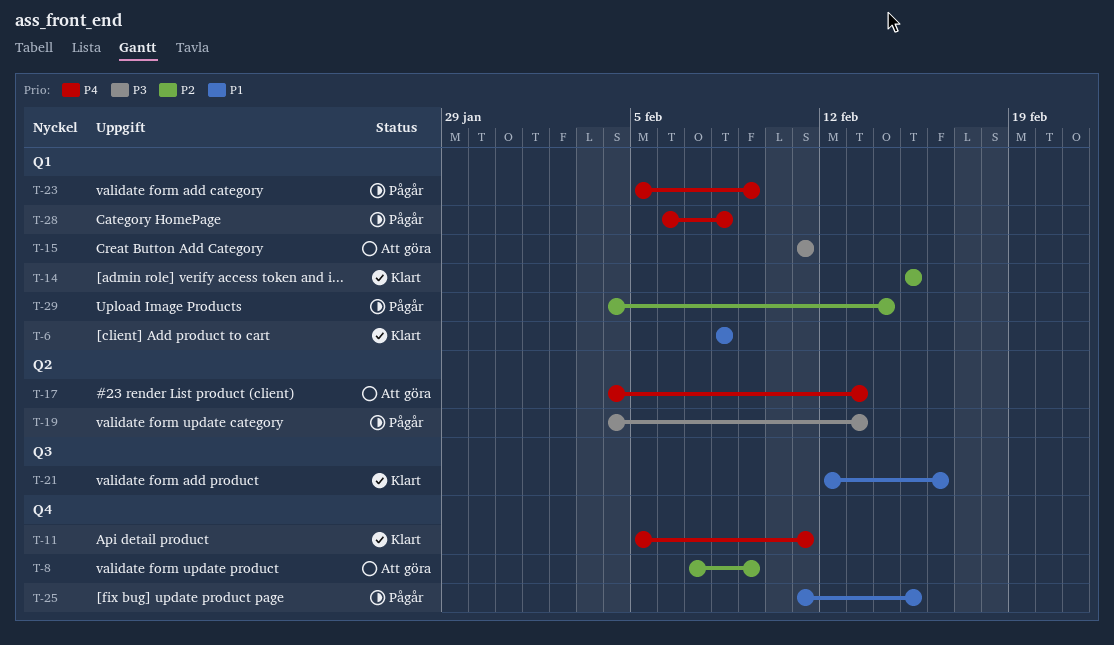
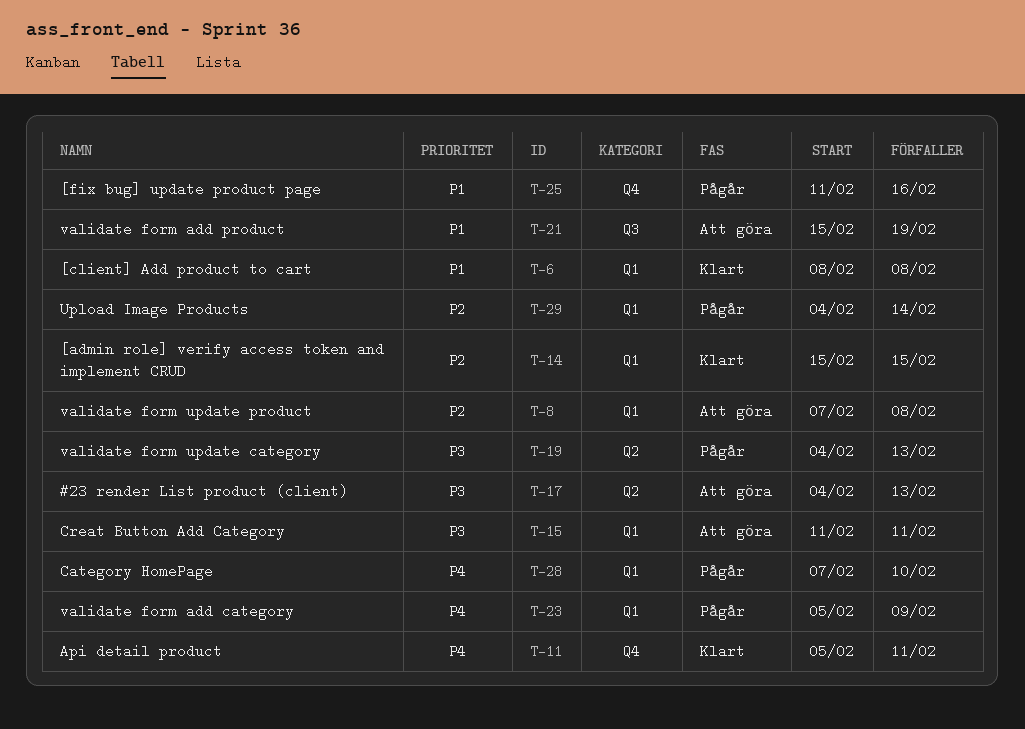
T-8, label: Q4 -> Q1
T-8, due: Feb 9 -> Feb 8
T-17, priority: P4 -> P3
T-21, status: Klart -> Att göra
T-21, start: Feb 12 -> Feb 15
T-21, due: Feb 16 -> Feb 19
T-25, due: Feb 15 -> Feb 16
T-28, start: Feb 6 -> Feb 7
T-28, due: Feb 8 -> Feb 10

